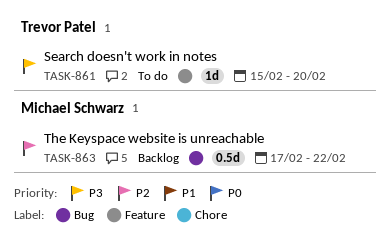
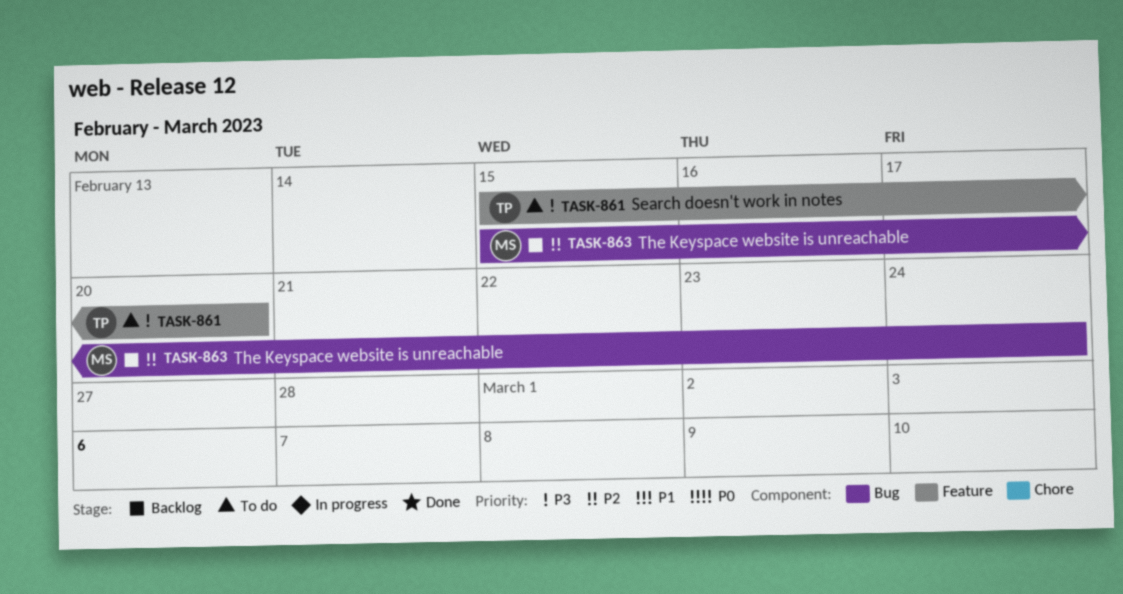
TASK-863, start: Feb 17 -> Feb 15
TASK-863, due: Feb 22 -> Feb 24

